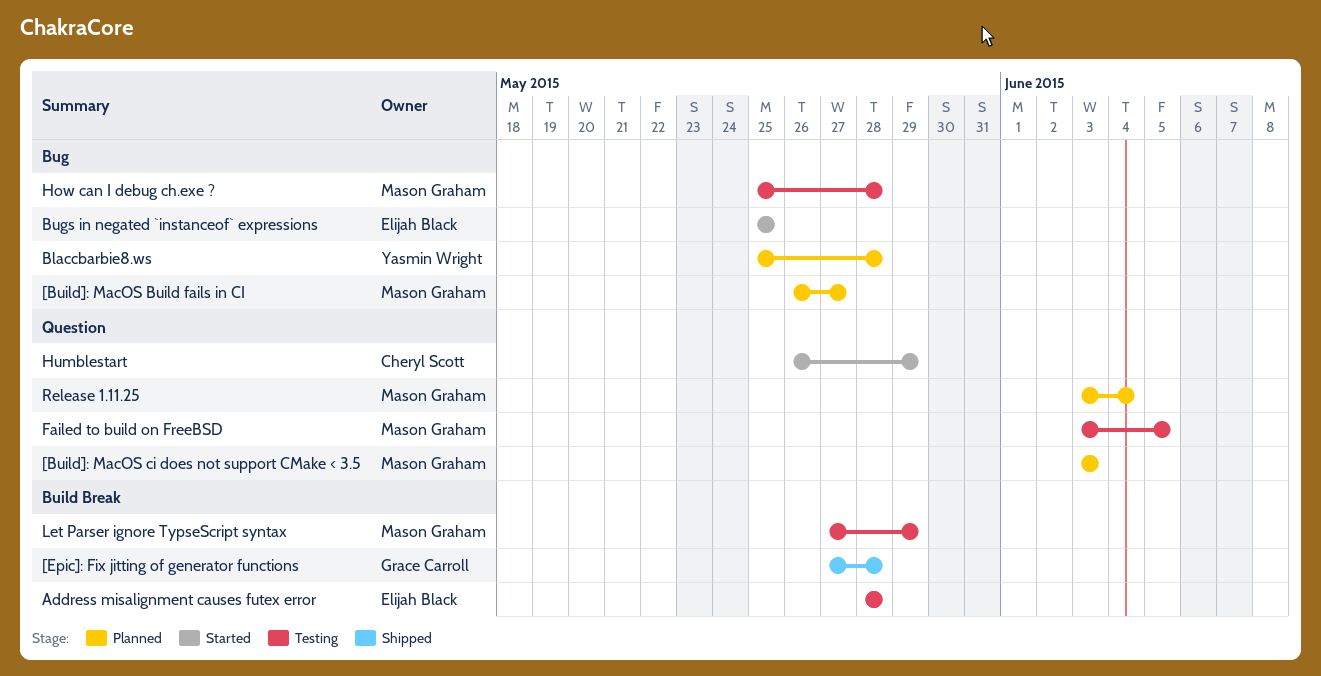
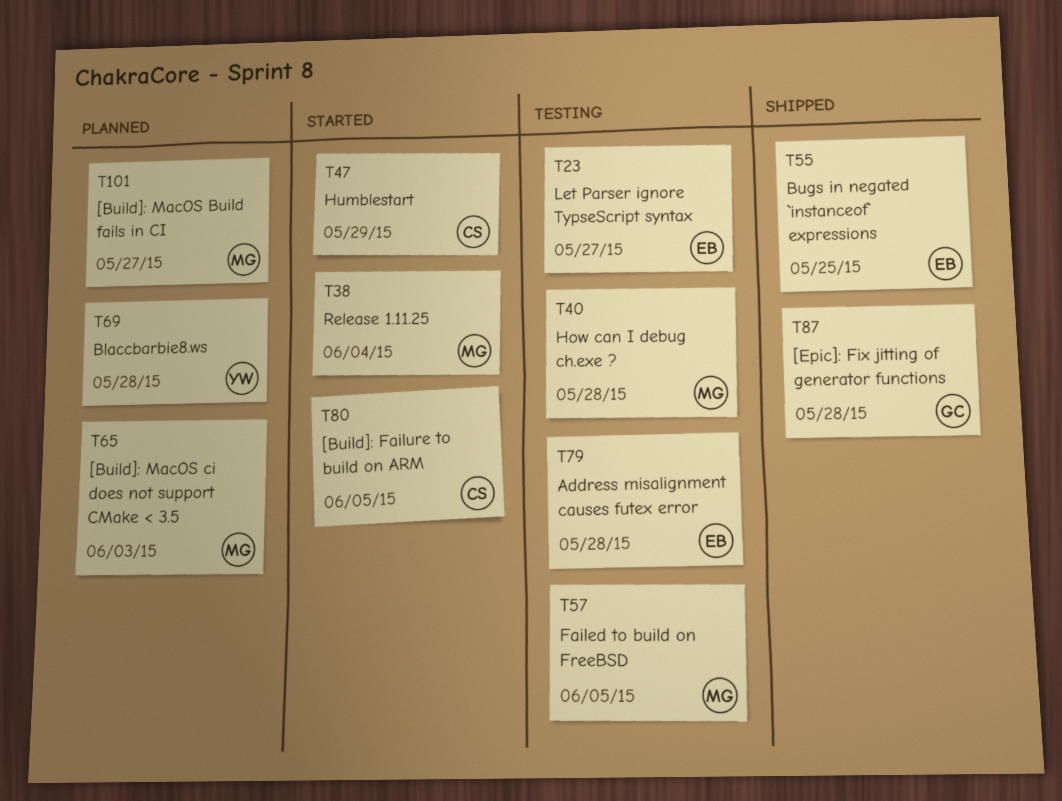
[Build]: Failure to build on ARM: none -> present
Bugs in negated `instanceof` expressions, status: Started -> Shipped
Let Parser ignore TypseScript syntax, owner: Mason Graham -> Elijah Black
Let Parser ignore TypseScript syntax, due: May 29 -> May 27
Release 1.11.25, status: Planned -> Started

